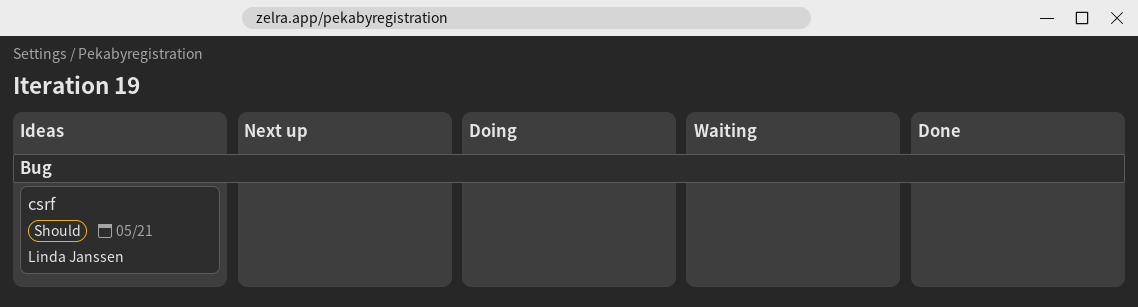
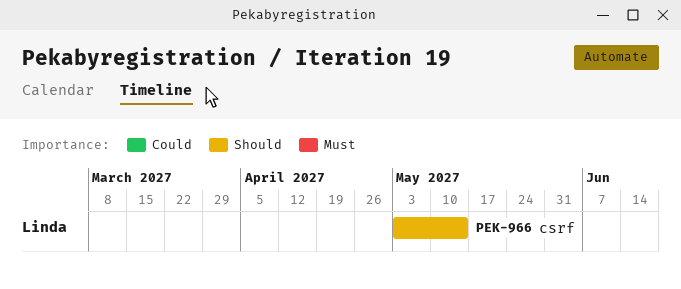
csrf, due: May 21 -> May 14

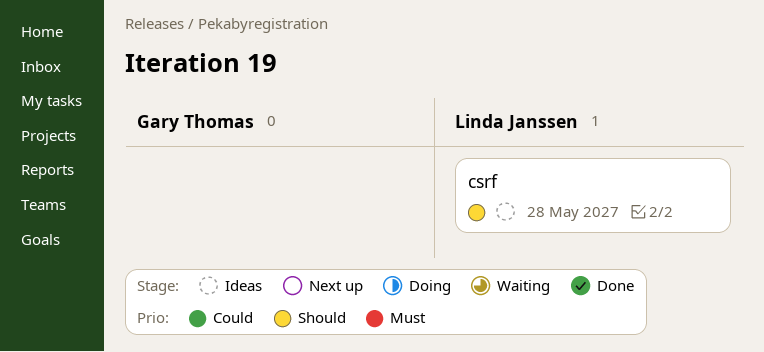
csrf, due: May 14 -> May 28

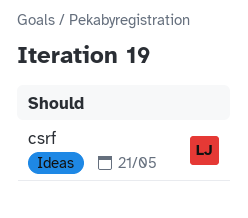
csrf, due: May 28 -> May 21

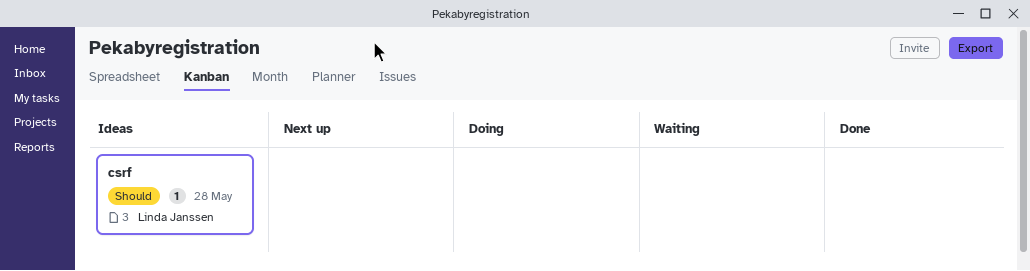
csrf, due: May 21 -> May 28

